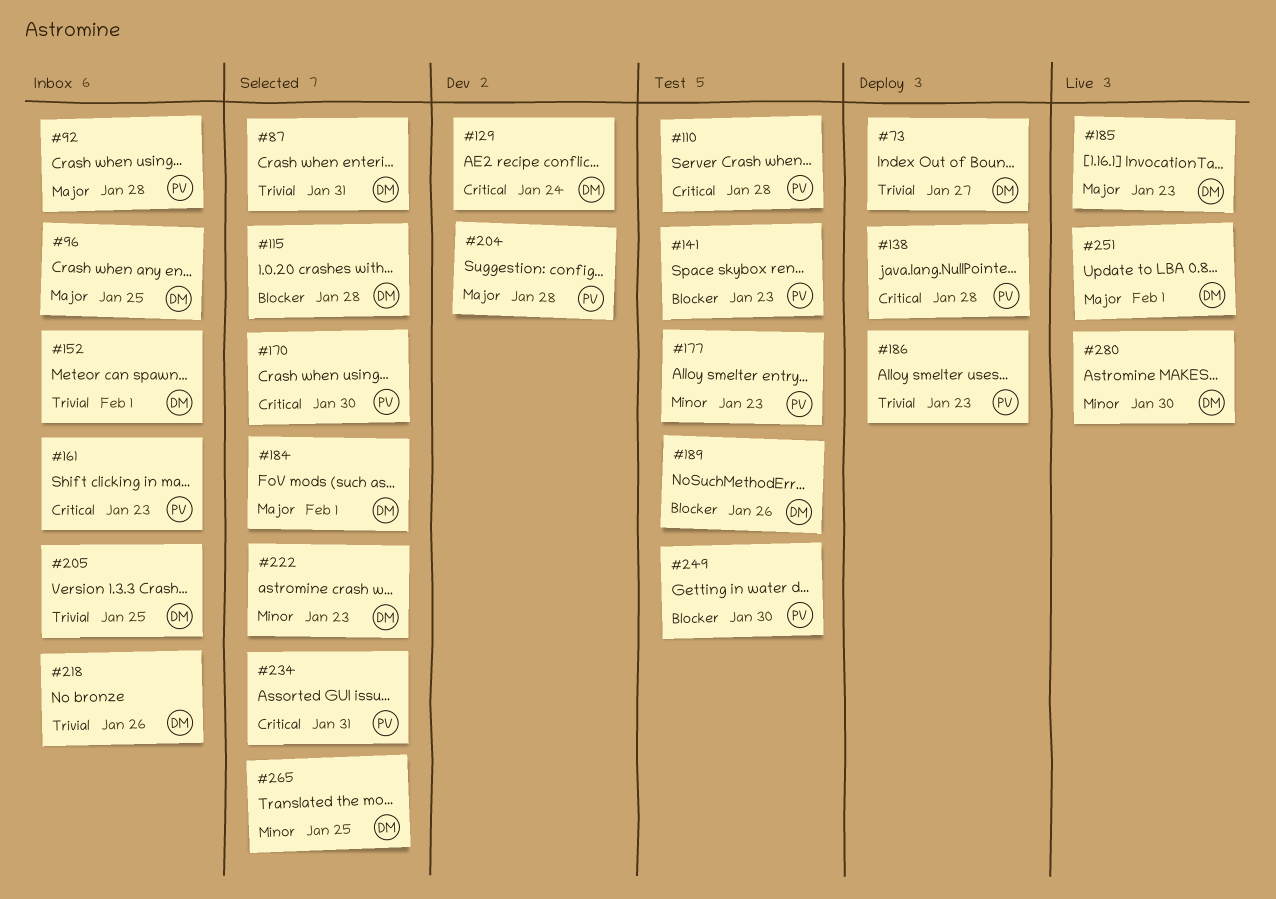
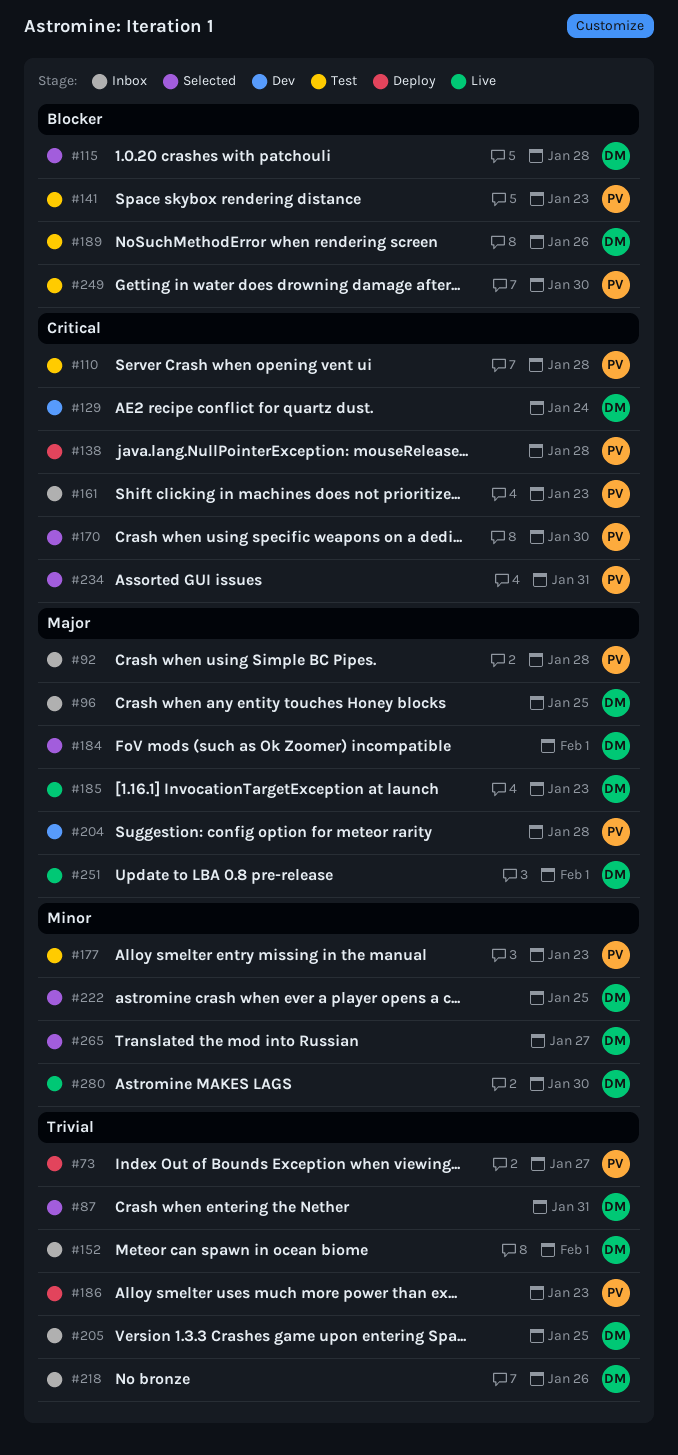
#73, owner: DM -> PV
#222, due: Jan 23 -> Jan 25
#265, due: Jan 25 -> Jan 27

